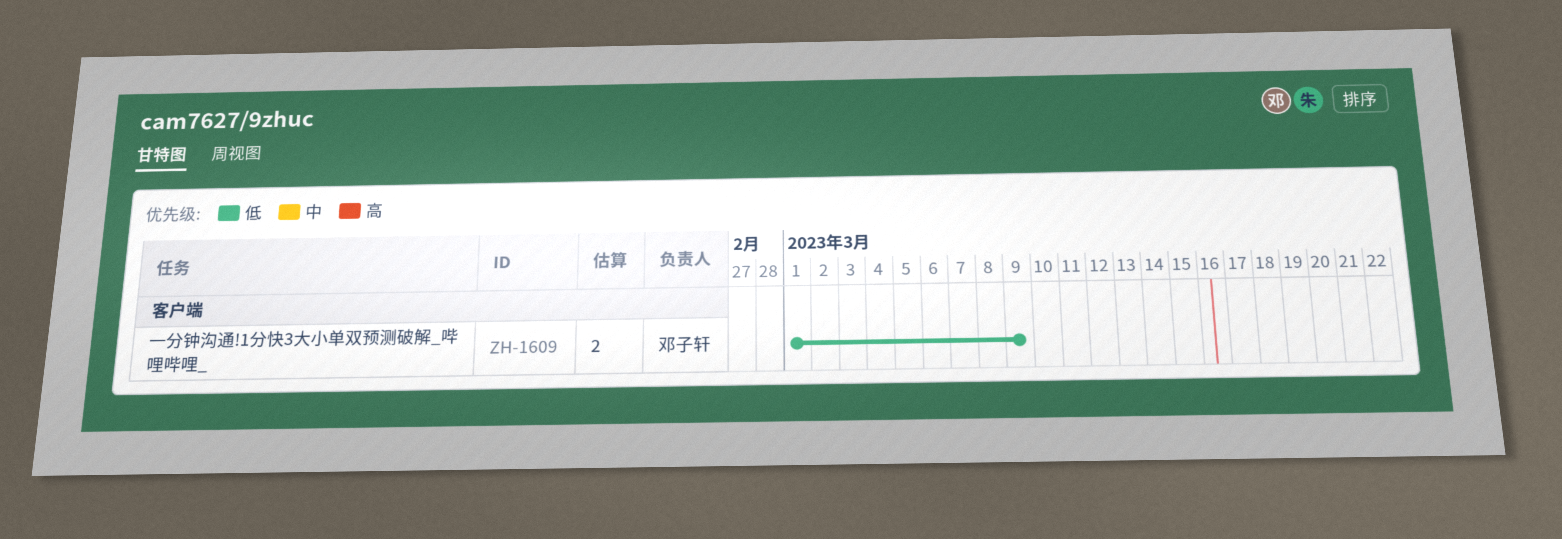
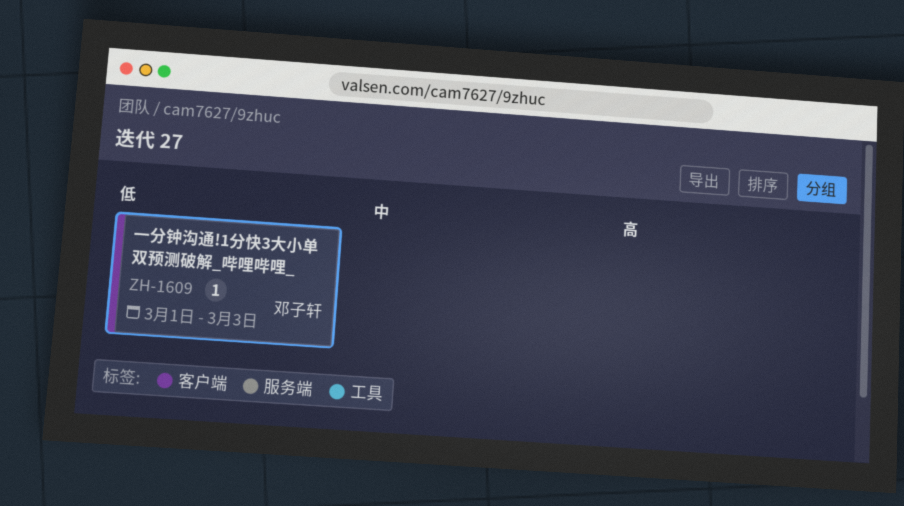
ZH-1609, estimate: 2 -> 1
ZH-1609, due: Mar 9 -> Mar 3

